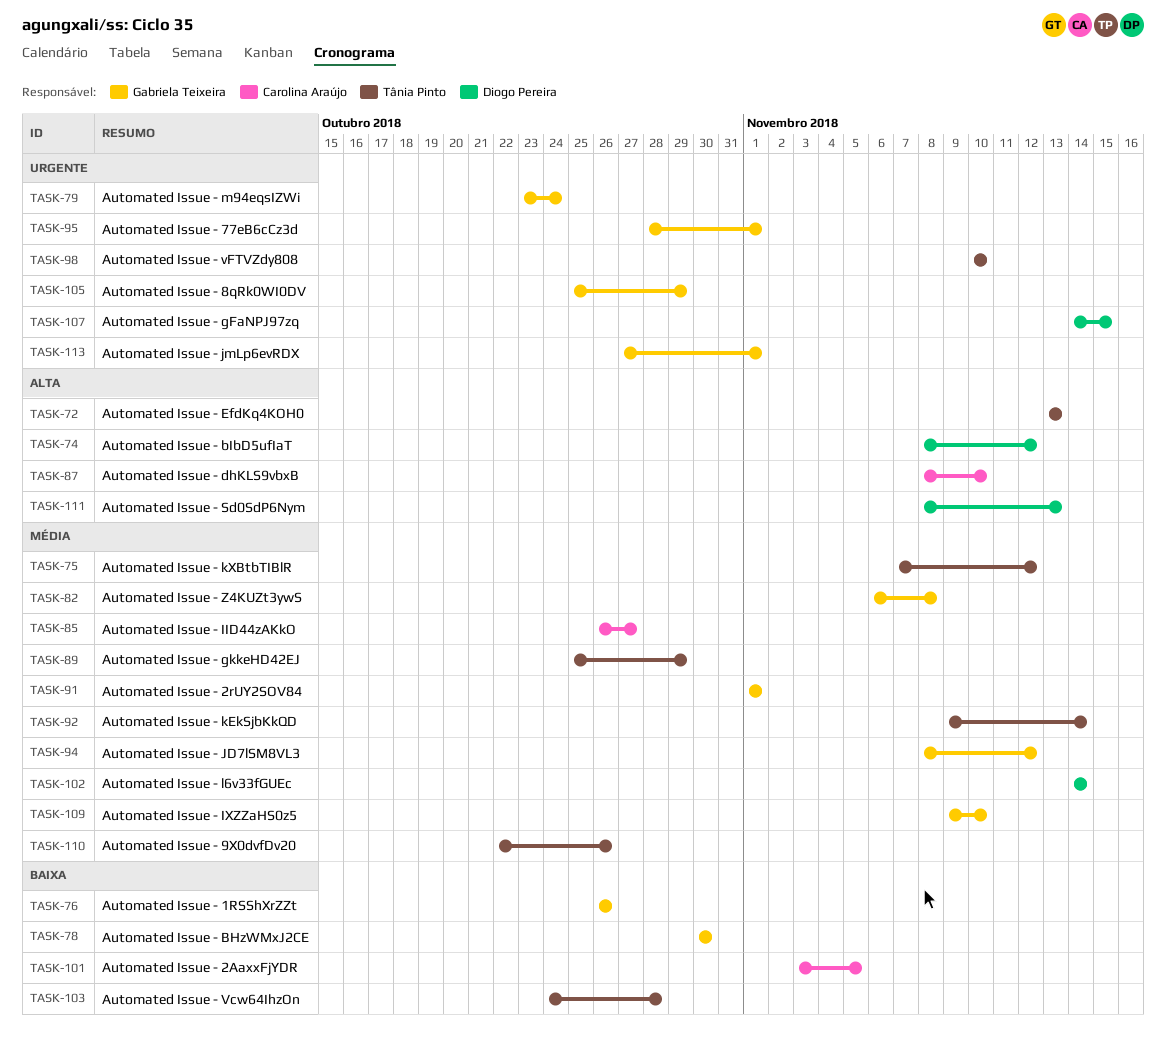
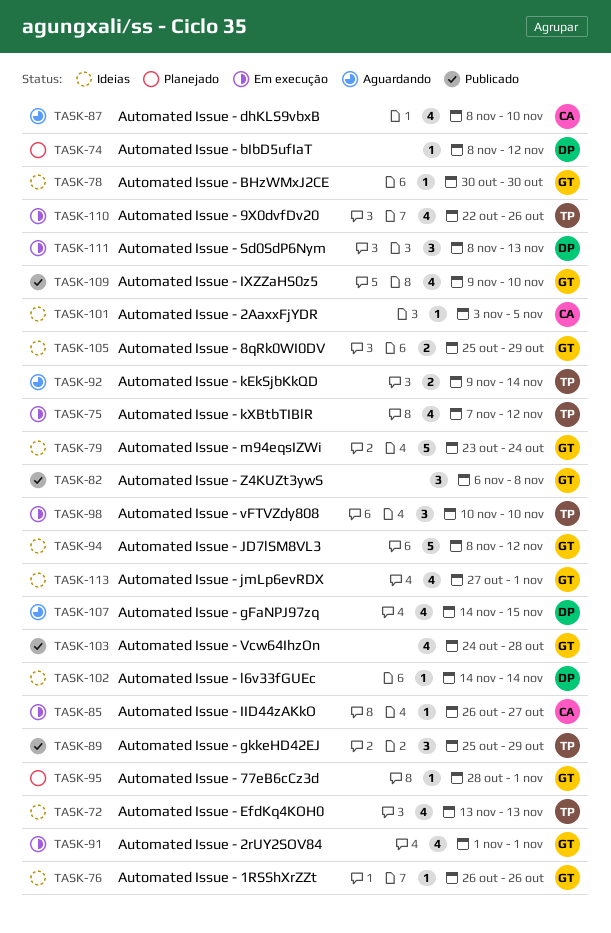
TASK-103, owner: Tânia Pinto -> Gabriela Teixeira

